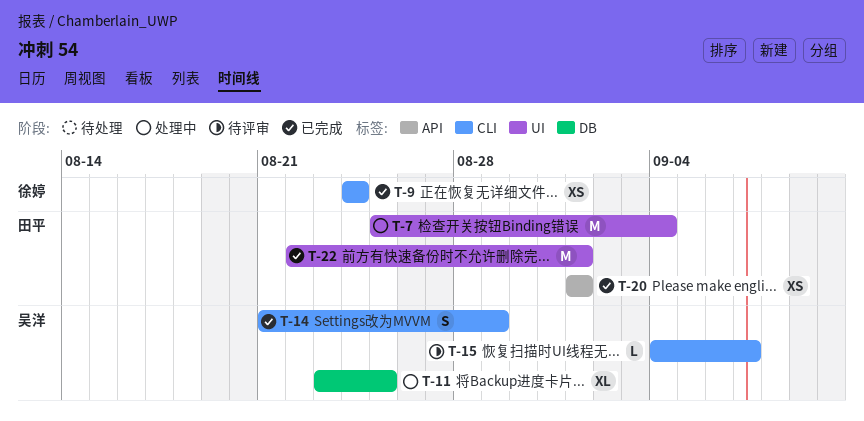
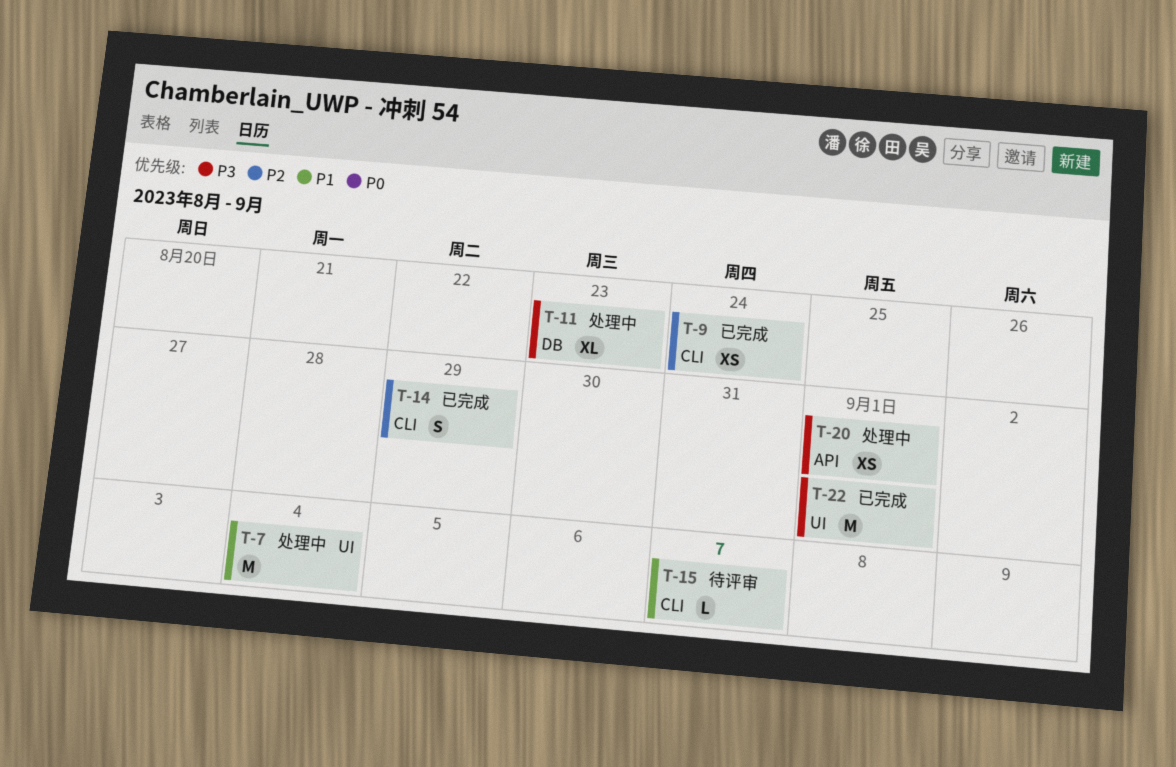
T-11, due: Aug 25 -> Aug 23
T-20, status: 已完成 -> 处理中

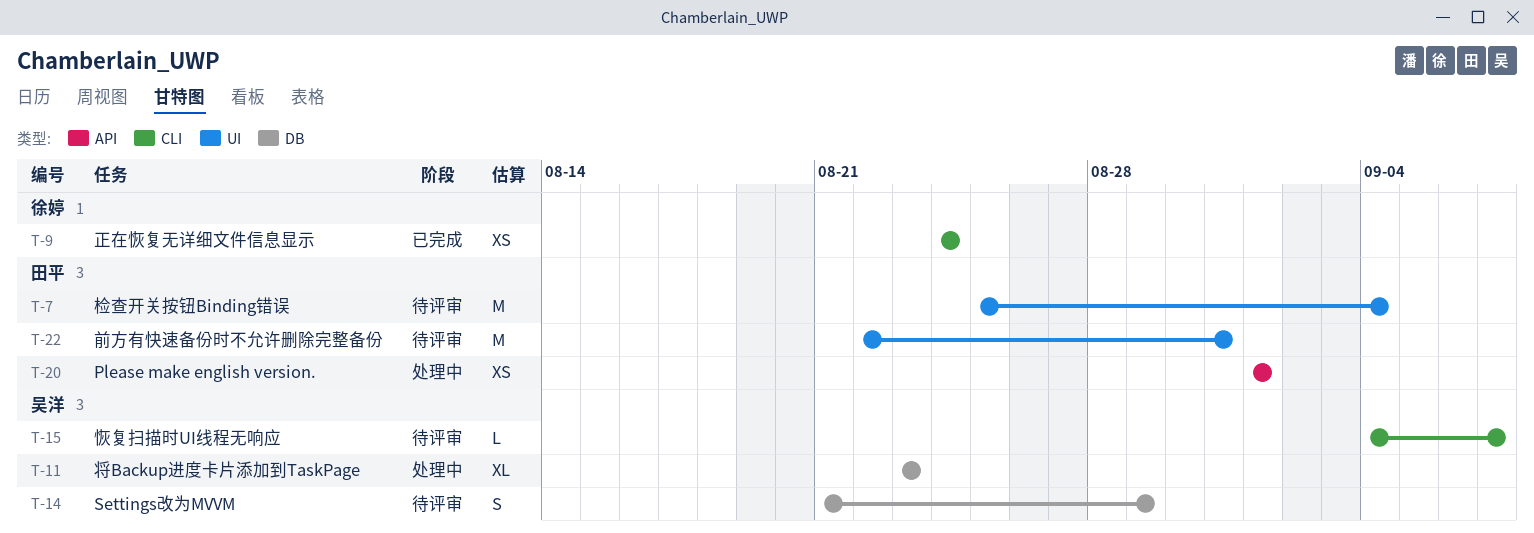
T-7, status: 处理中 -> 待评审
T-14, status: 已完成 -> 待评审
T-14, label: CLI -> DB
T-22, status: 已完成 -> 待评审
T-22, due: Sep 1 -> Aug 31

